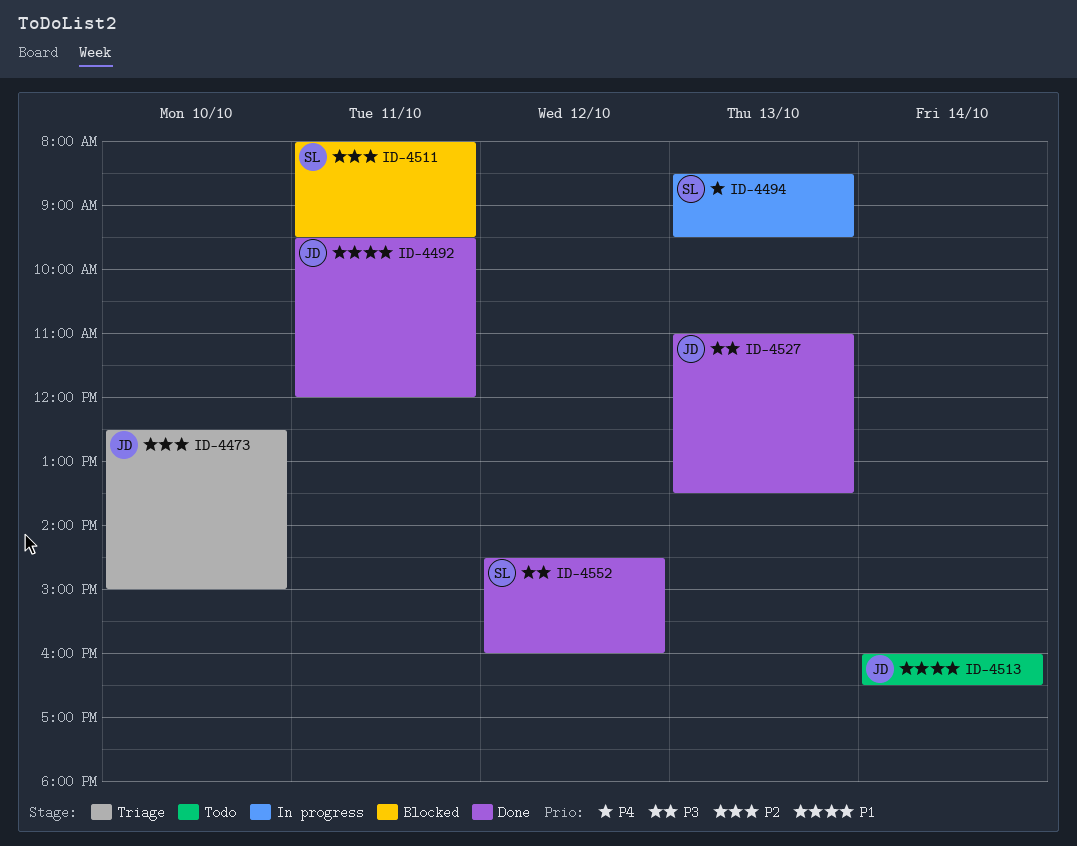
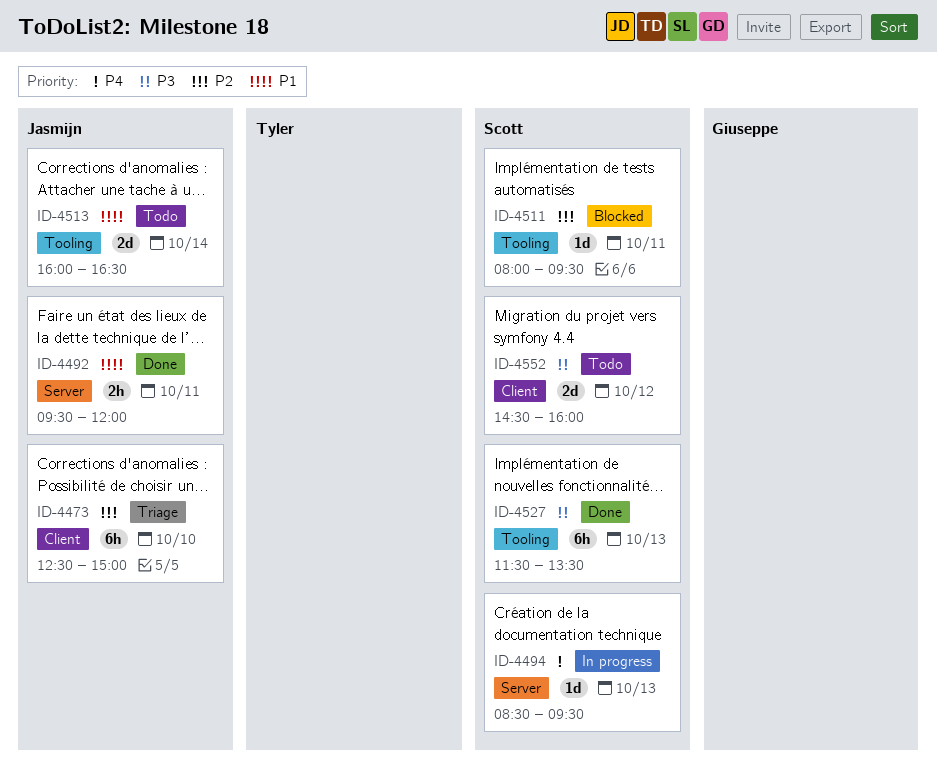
ID-4527, owner: Jasmijn -> Scott
ID-4527, begins: 11:00 -> 11:30
ID-4552, status: Done -> Todo

